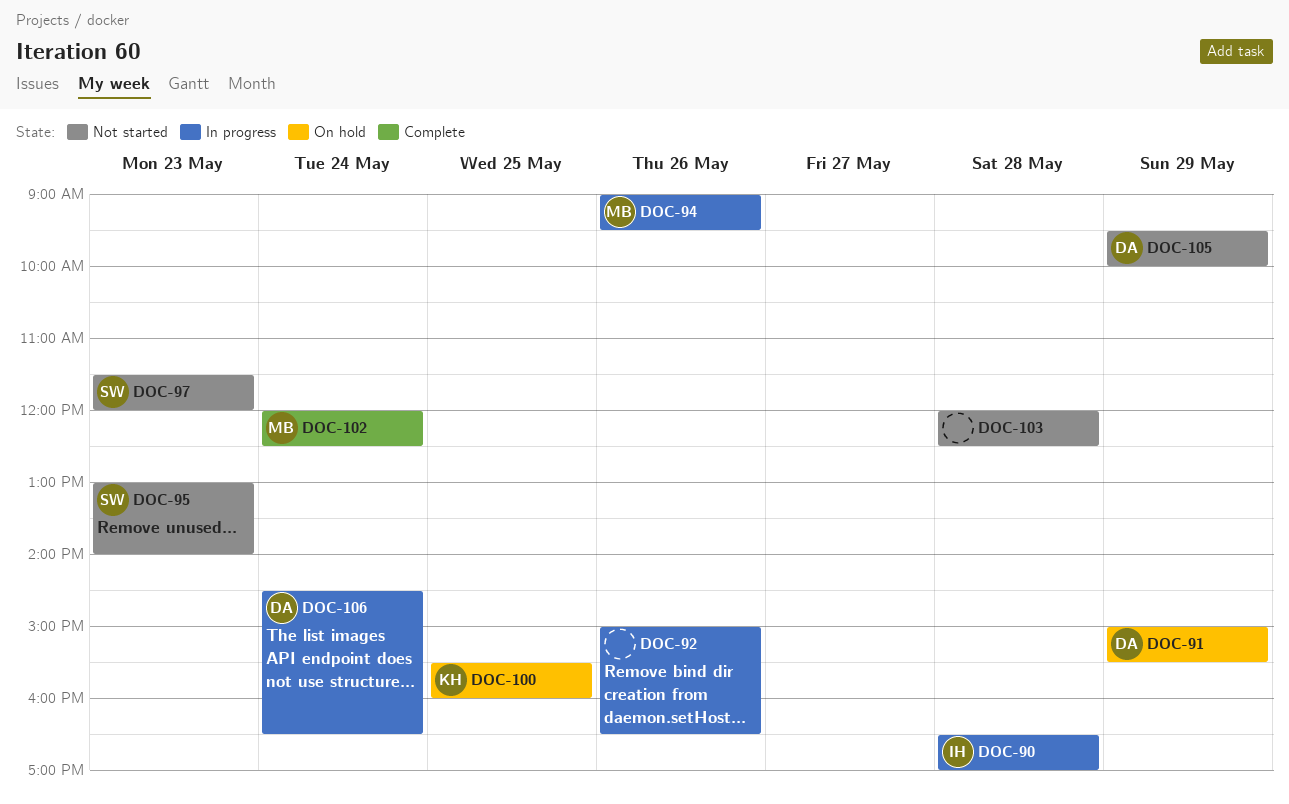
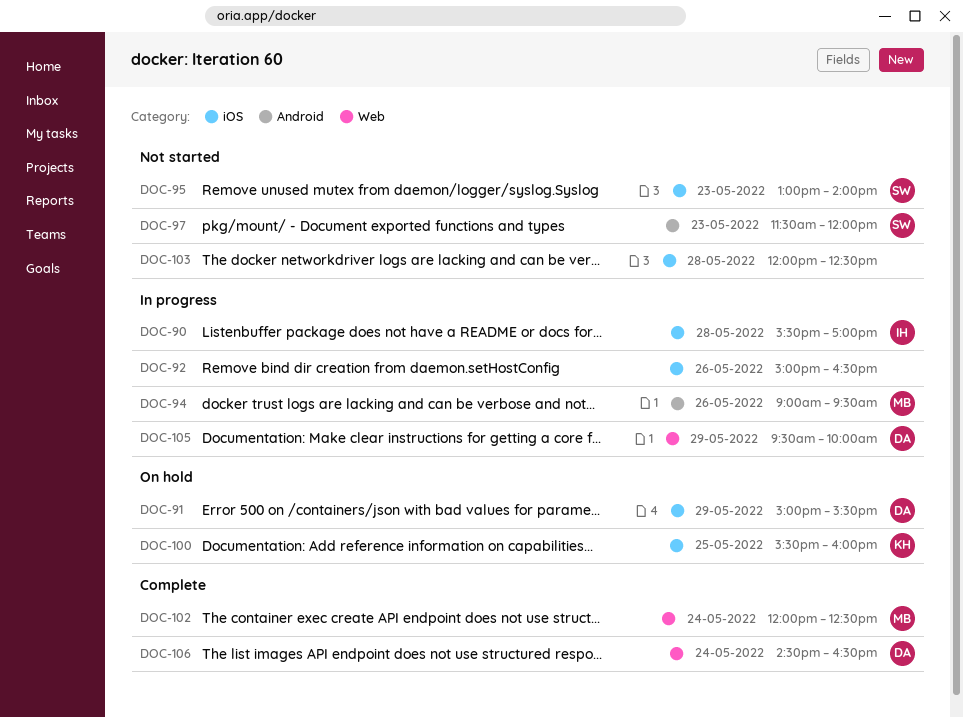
DOC-90, begins: 16:30 -> 15:30
DOC-105, status: Not started -> In progress
DOC-106, status: In progress -> Complete

